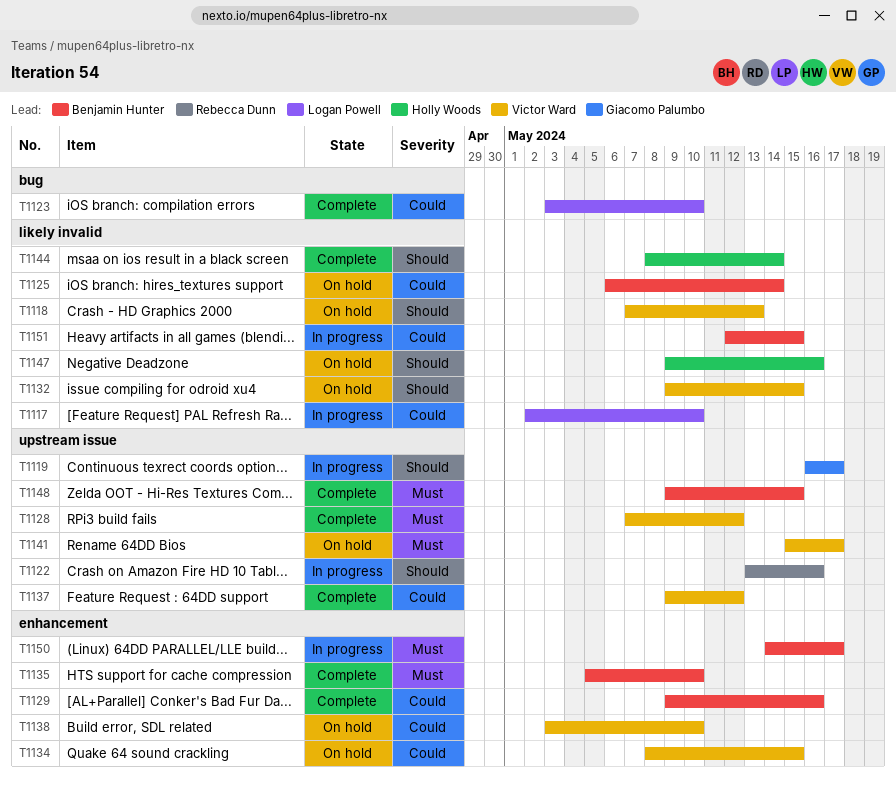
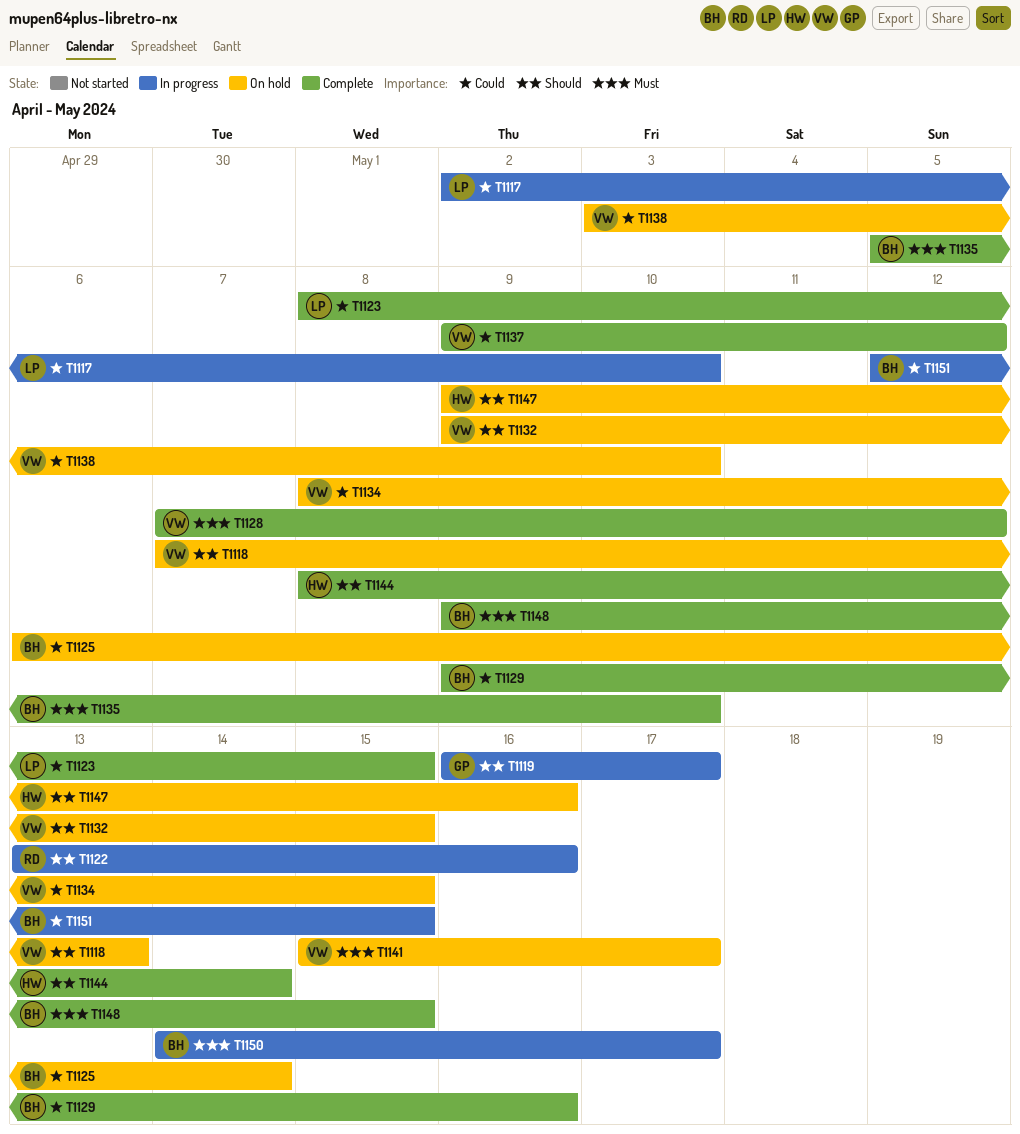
T1123, start: May 3 -> May 8
T1123, due: May 10 -> May 15

